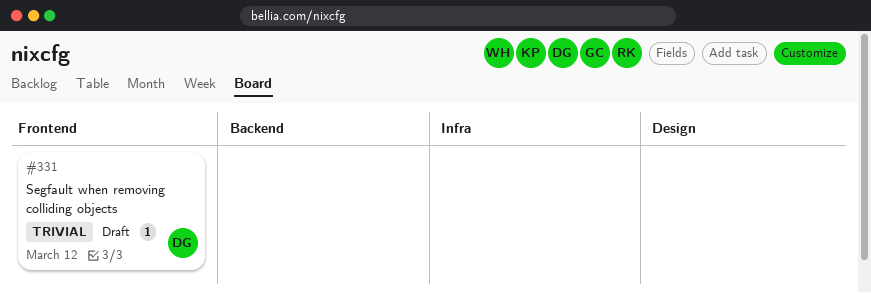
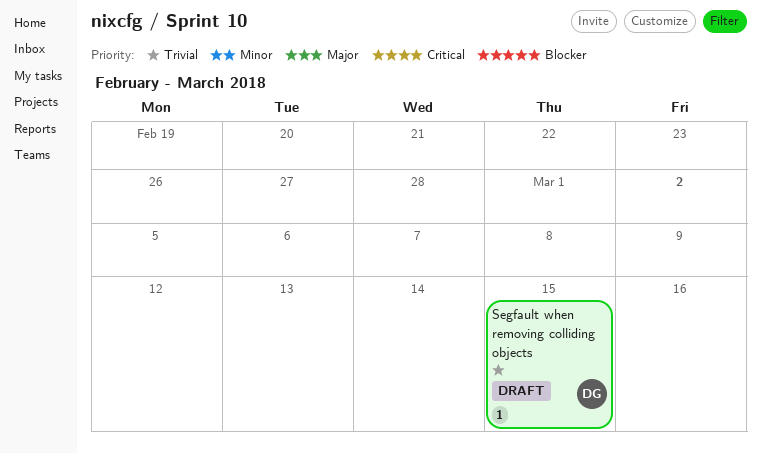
Segfault when removing colliding objects, due: Mar 12 -> Mar 15

